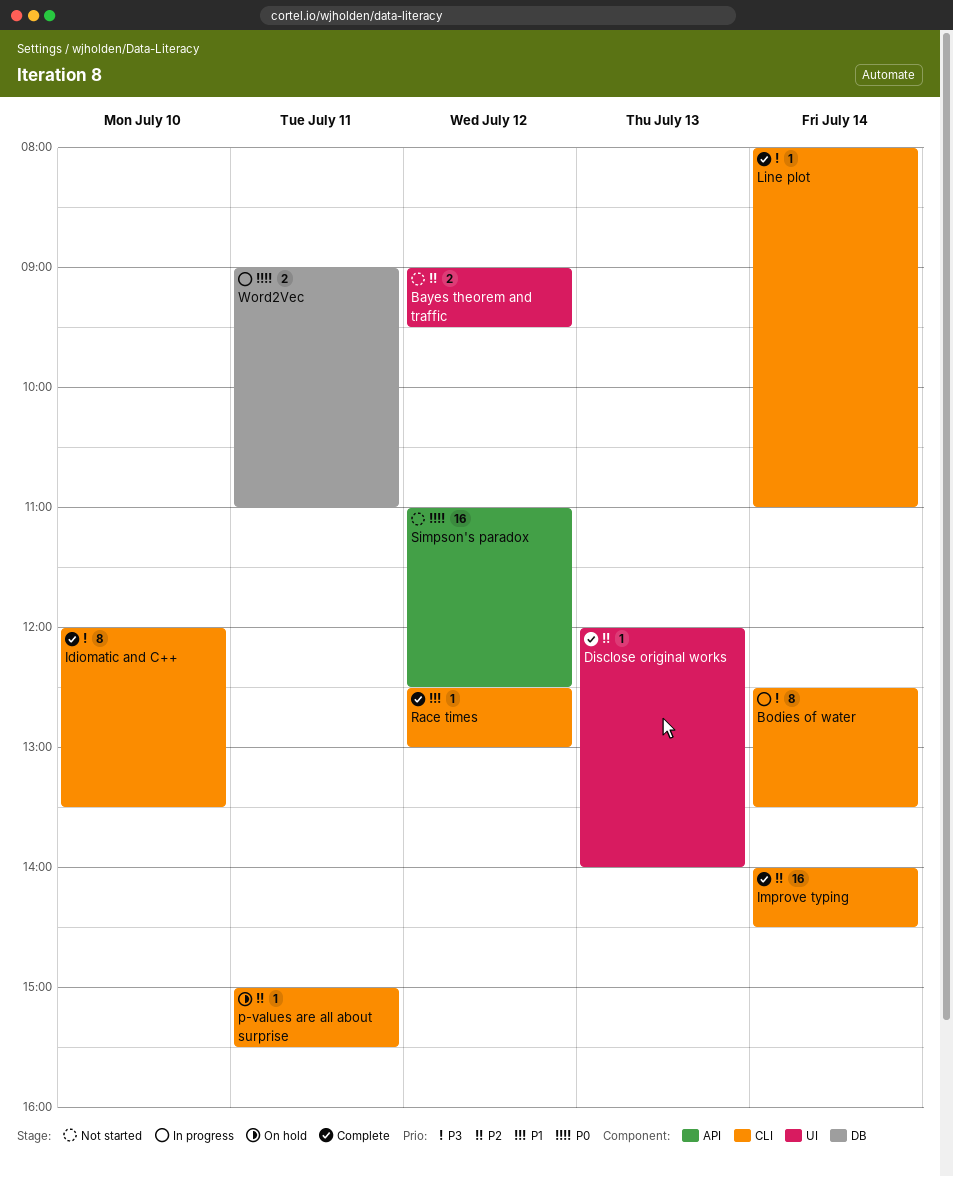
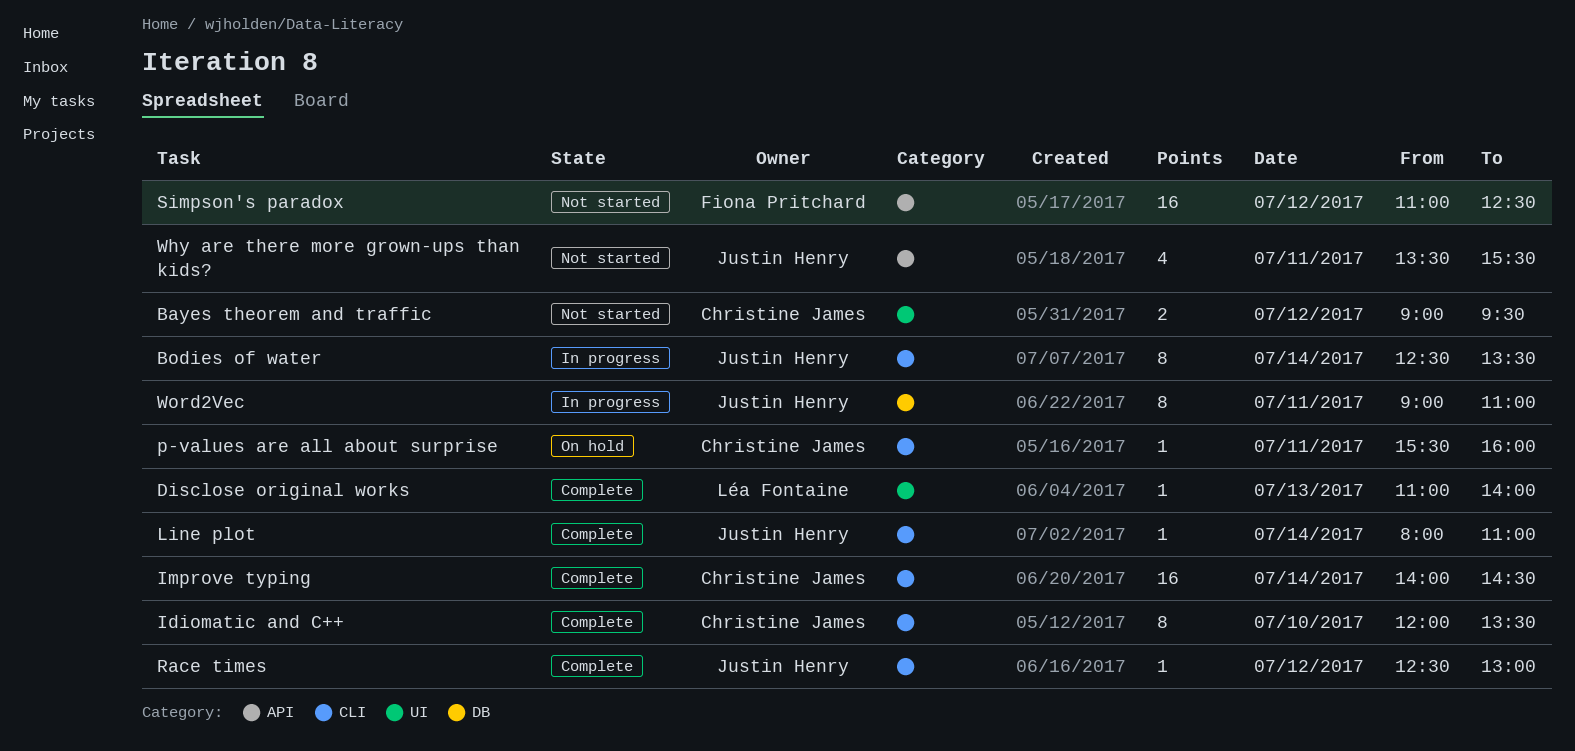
Disclose original works, begins: 12:00 -> 11:00
p-values are all about surprise, begins: 15:00 -> 15:30
p-values are all about surprise, ends: 15:30 -> 16:00
Why are there more grown-ups than kids?: none -> present
Word2Vec, estimate: 2 -> 8

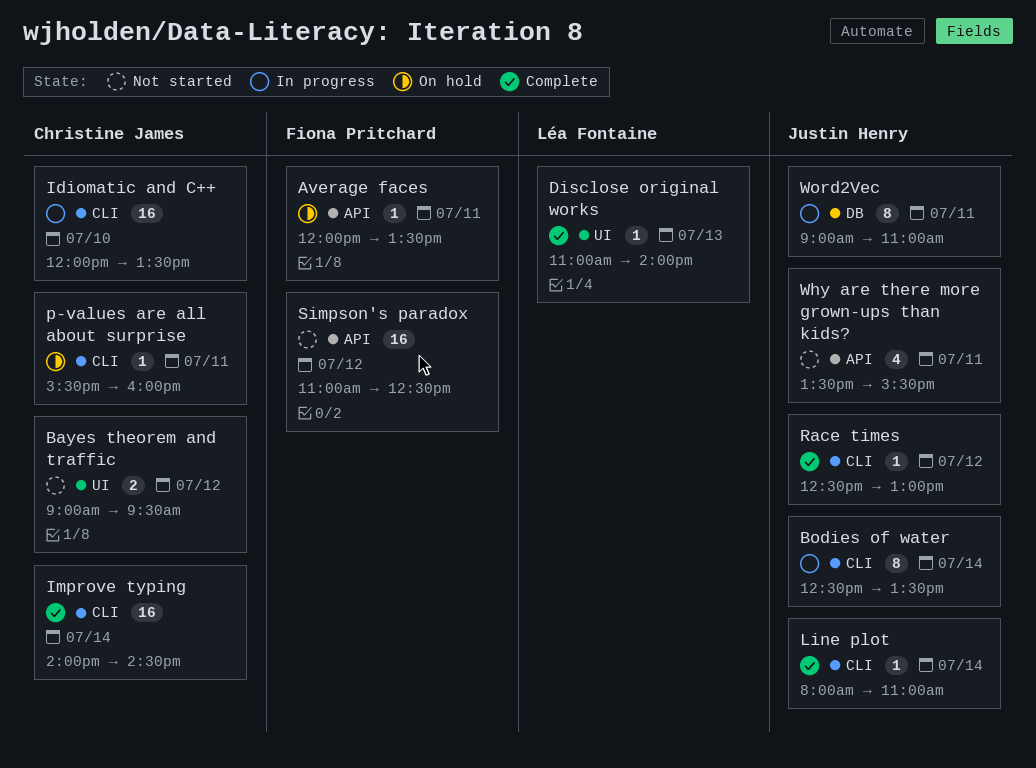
Average faces: none -> present
Idiomatic and C++, status: Complete -> In progress
Idiomatic and C++, estimate: 8 -> 16

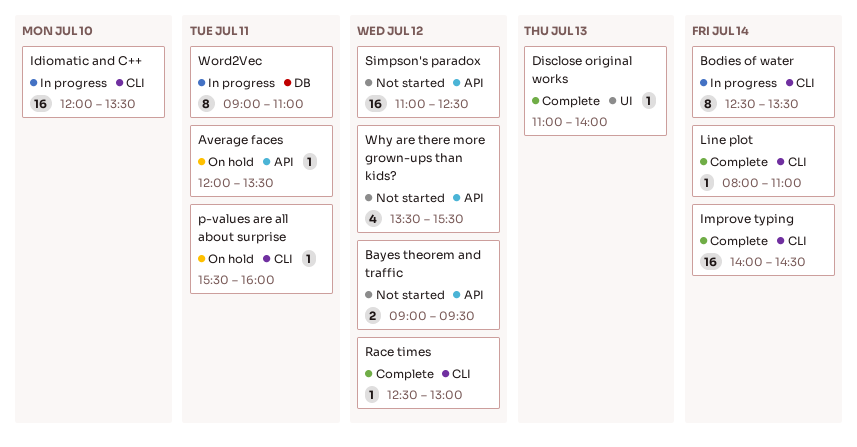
Bayes theorem and traffic, label: UI -> API
Why are there more grown-ups than kids?, day: Jul 11 -> Jul 12

